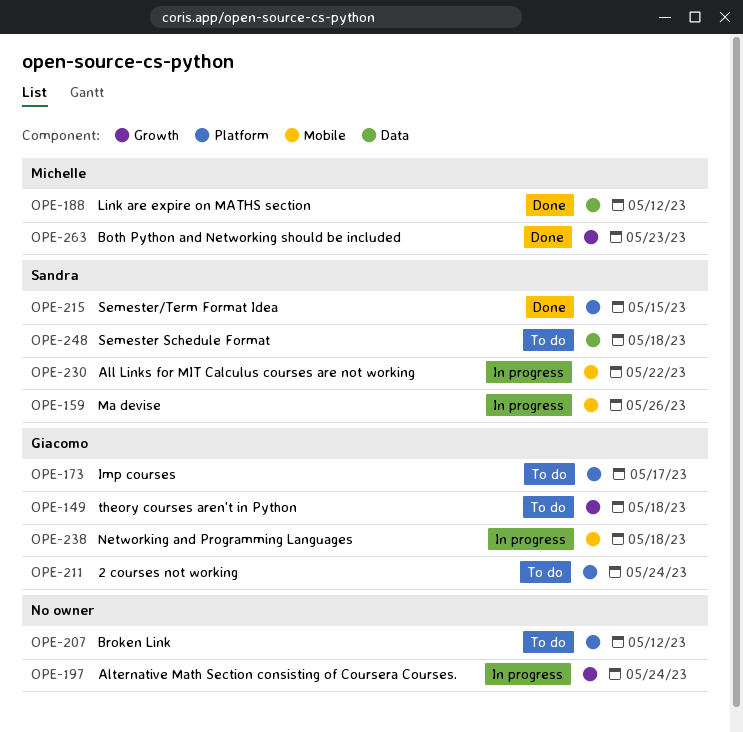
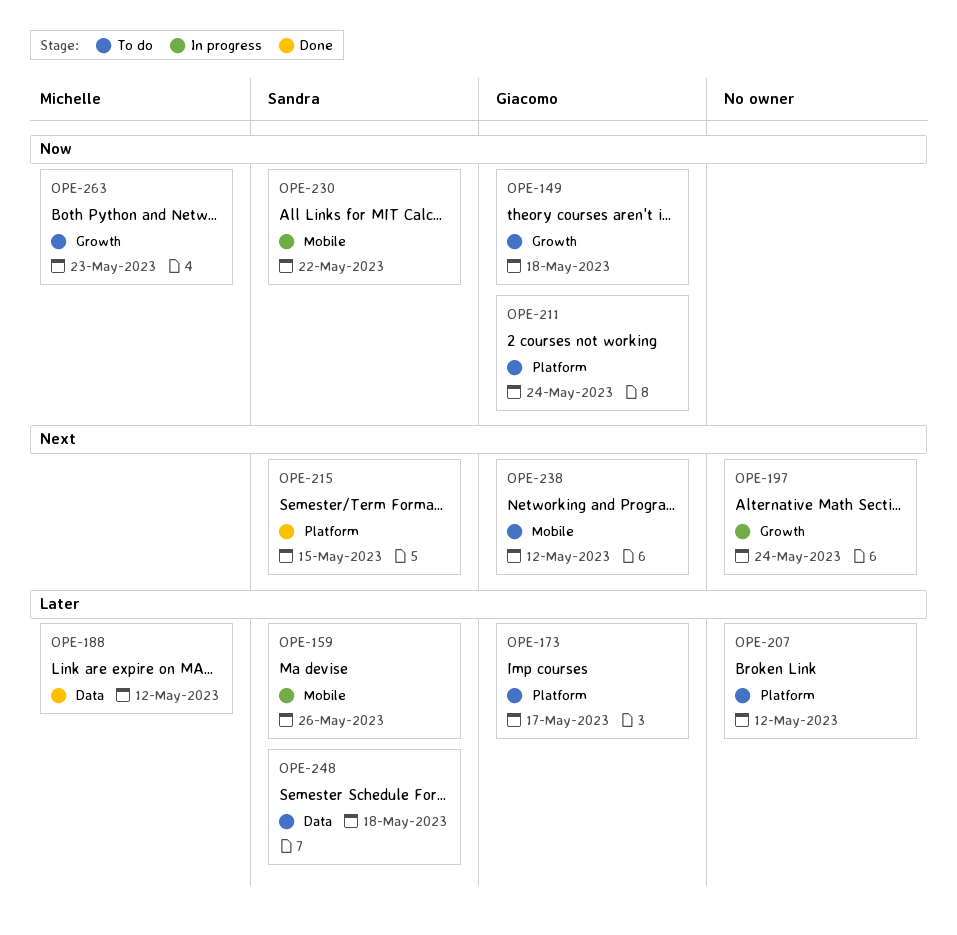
OPE-238, status: In progress -> To do
OPE-238, due: May 18 -> May 12
OPE-263, status: Done -> To do

